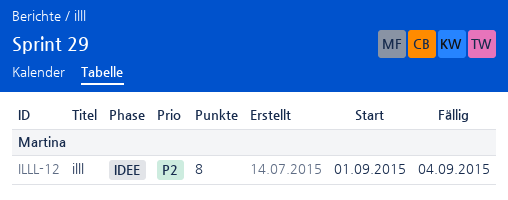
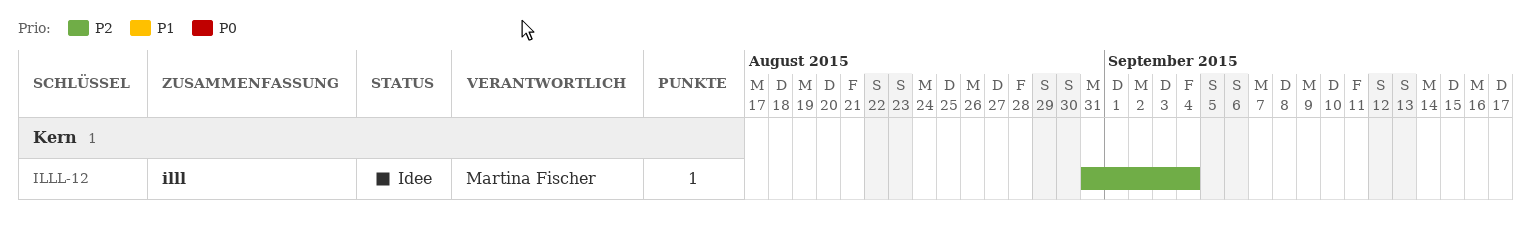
ILLL-12, estimate: 8 -> 1
ILLL-12, start: Sep 1 -> Aug 31

